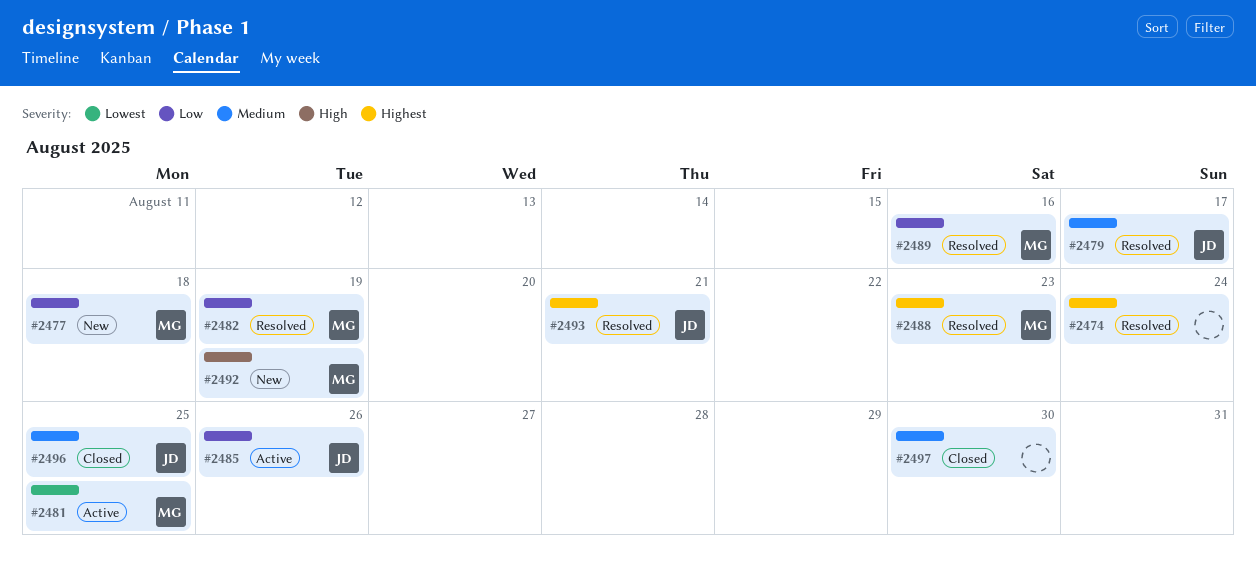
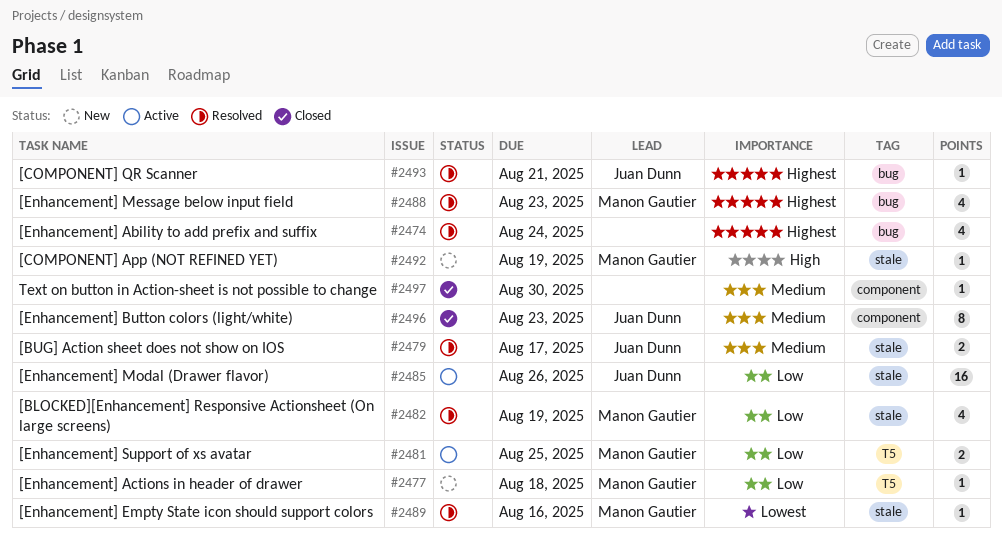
#2481, priority: Lowest -> Low
#2489, priority: Low -> Lowest
#2496, due: Aug 25 -> Aug 23

